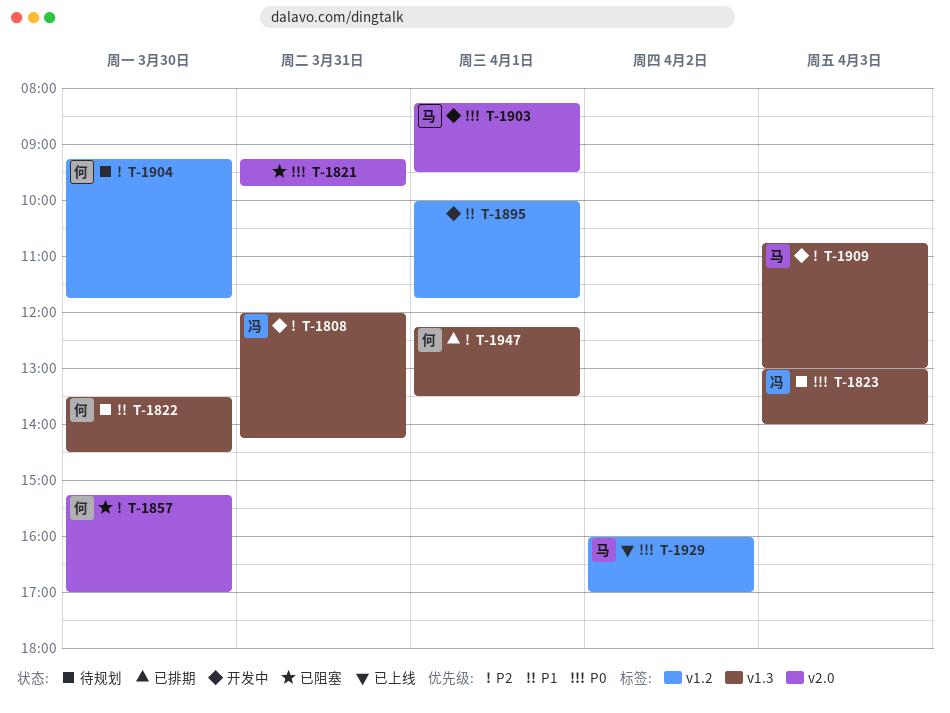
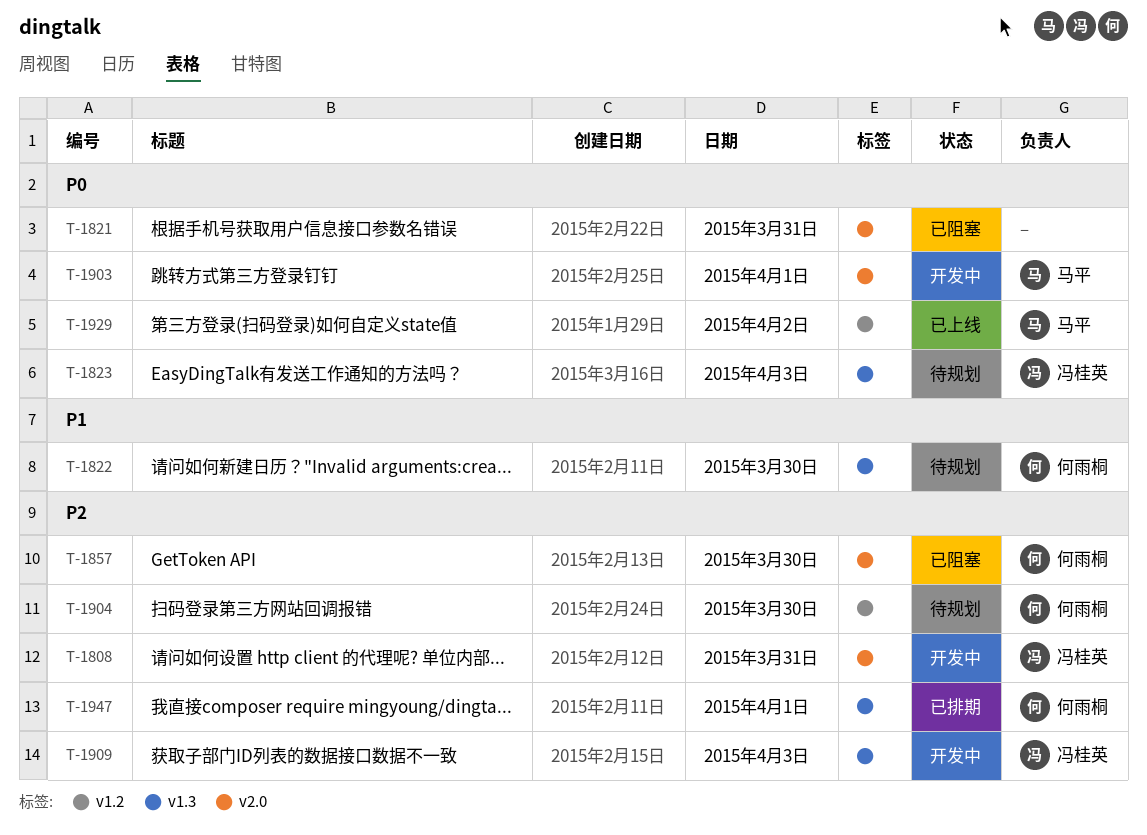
T-1808, label: v1.3 -> v2.0
T-1895: present -> none
T-1909, owner: 马平 -> 冯桂英

